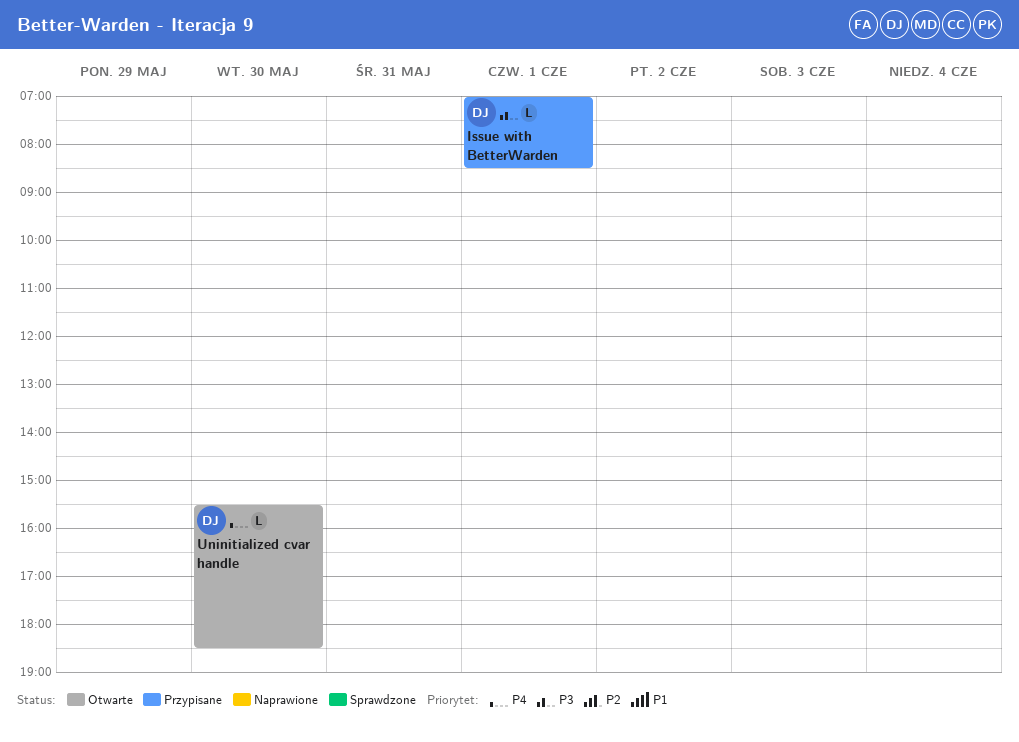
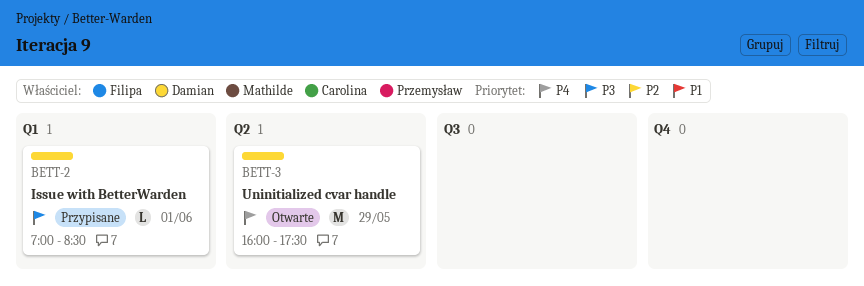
Uninitialized cvar handle, estimate: L -> M
Uninitialized cvar handle, day: May 30 -> May 29
Uninitialized cvar handle, begins: 15:30 -> 16:00
Uninitialized cvar handle, ends: 18:30 -> 17:30

